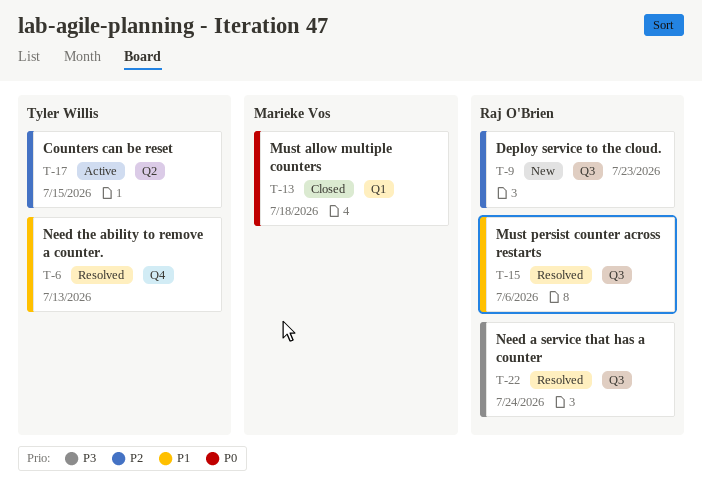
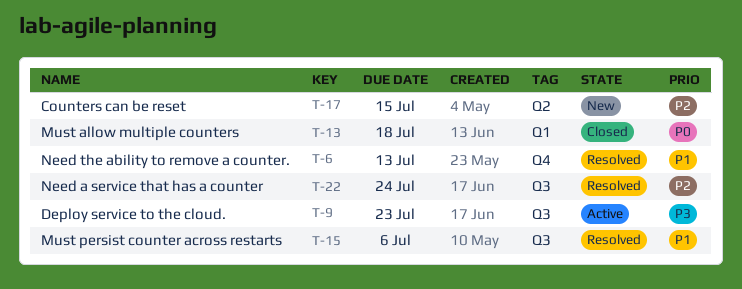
T-9, status: New -> Active
T-9, priority: P2 -> P3
T-17, status: Active -> New
T-22, priority: P3 -> P2

